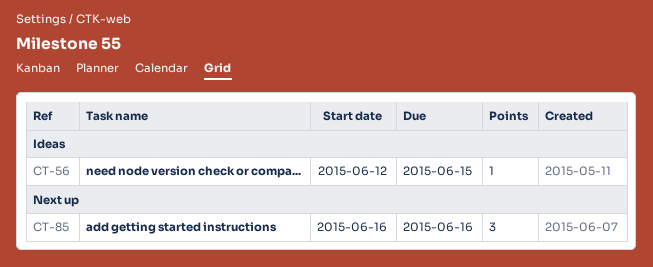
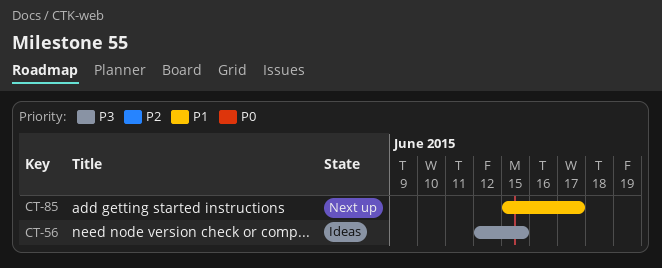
CT-85, start: Jun 16 -> Jun 15
CT-85, due: Jun 16 -> Jun 17

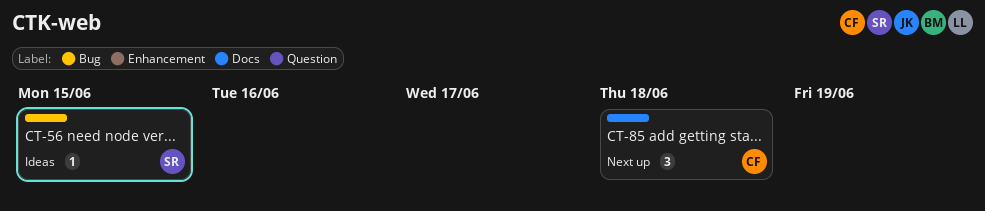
CT-85, due: Jun 17 -> Jun 18

